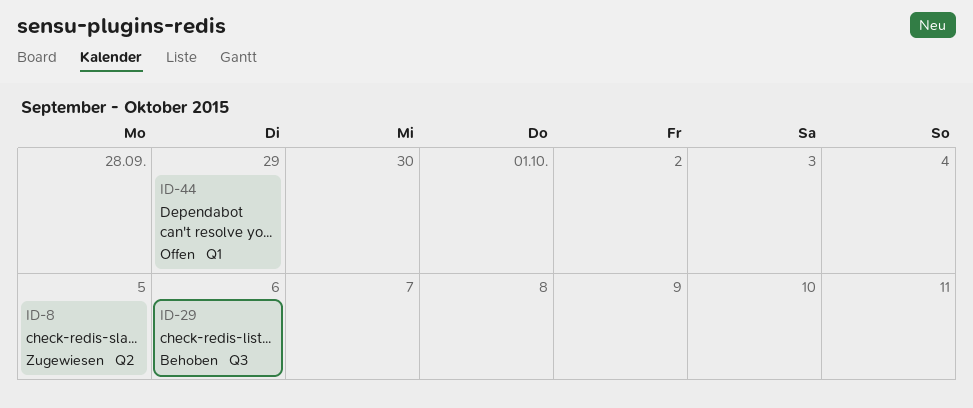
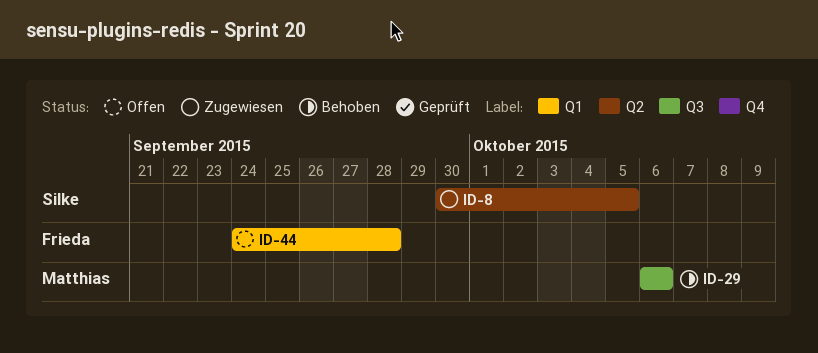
ID-44, due: Sep 29 -> Sep 28

